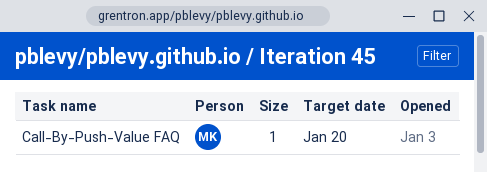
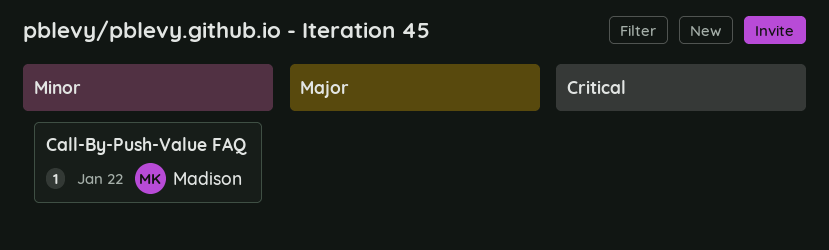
Call-By-Push-Value FAQ, due: Jan 20 -> Jan 22

